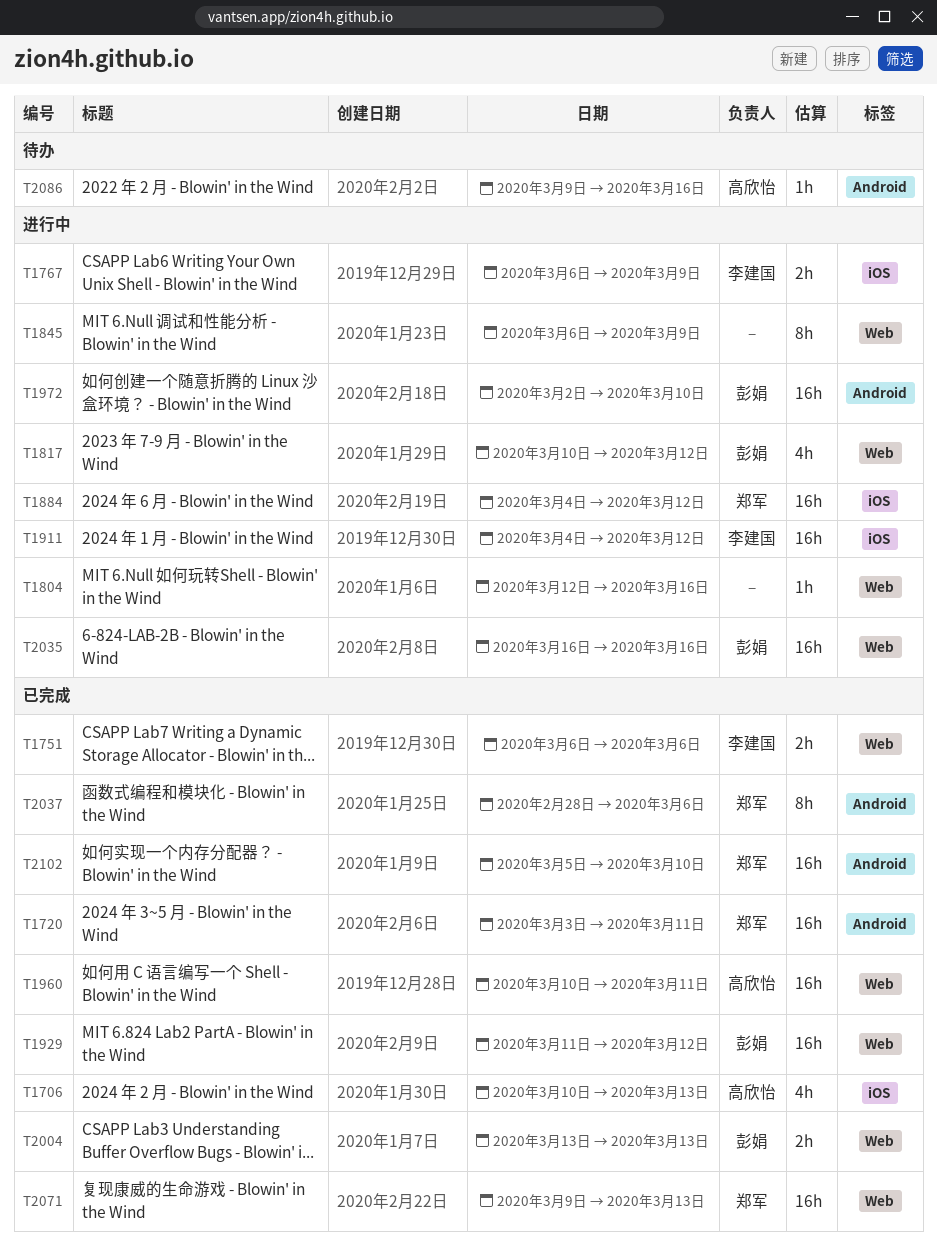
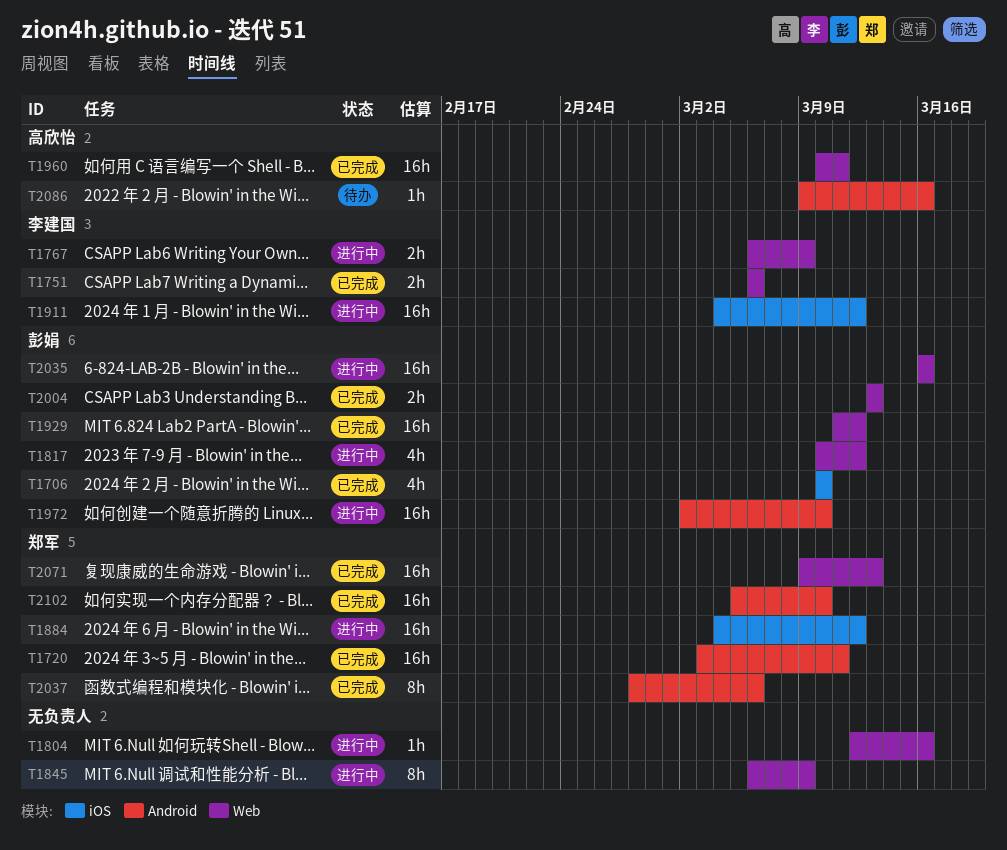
T1706, owner: 高欣怡 -> 彭娟
T1706, due: Mar 13 -> Mar 10
T1767, label: iOS -> Web

